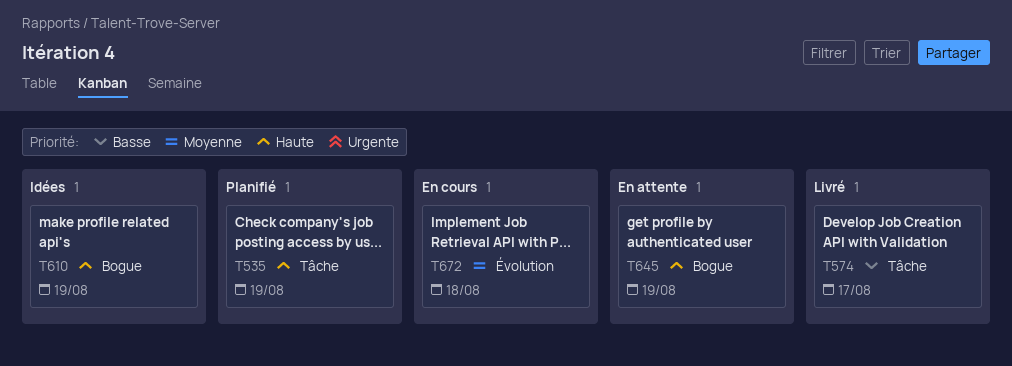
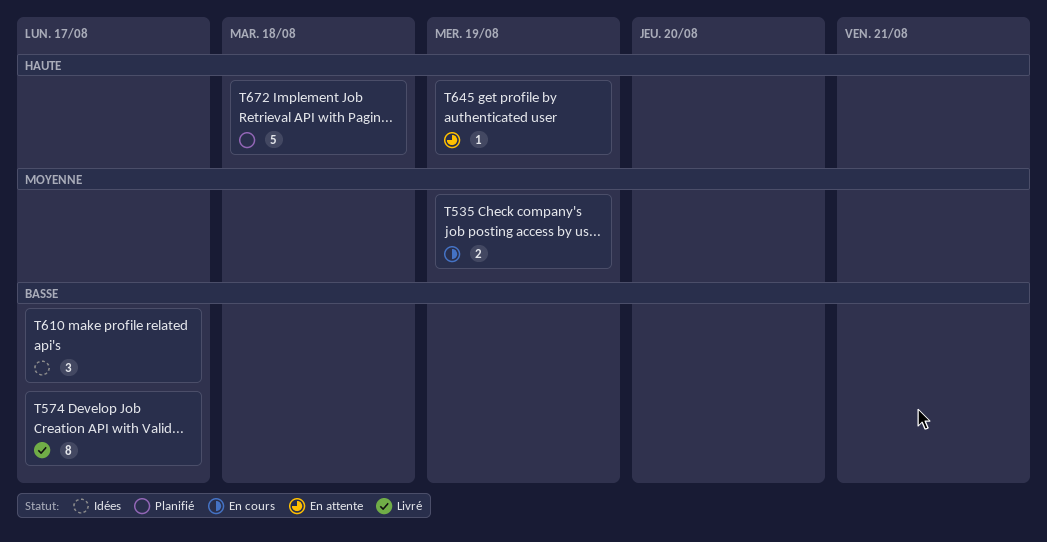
T535, status: Planifié -> En cours
T535, priority: Haute -> Moyenne
T610, priority: Haute -> Basse
T610, due: Aug 19 -> Aug 17
T672, status: En cours -> Planifié
T672, priority: Moyenne -> Haute

